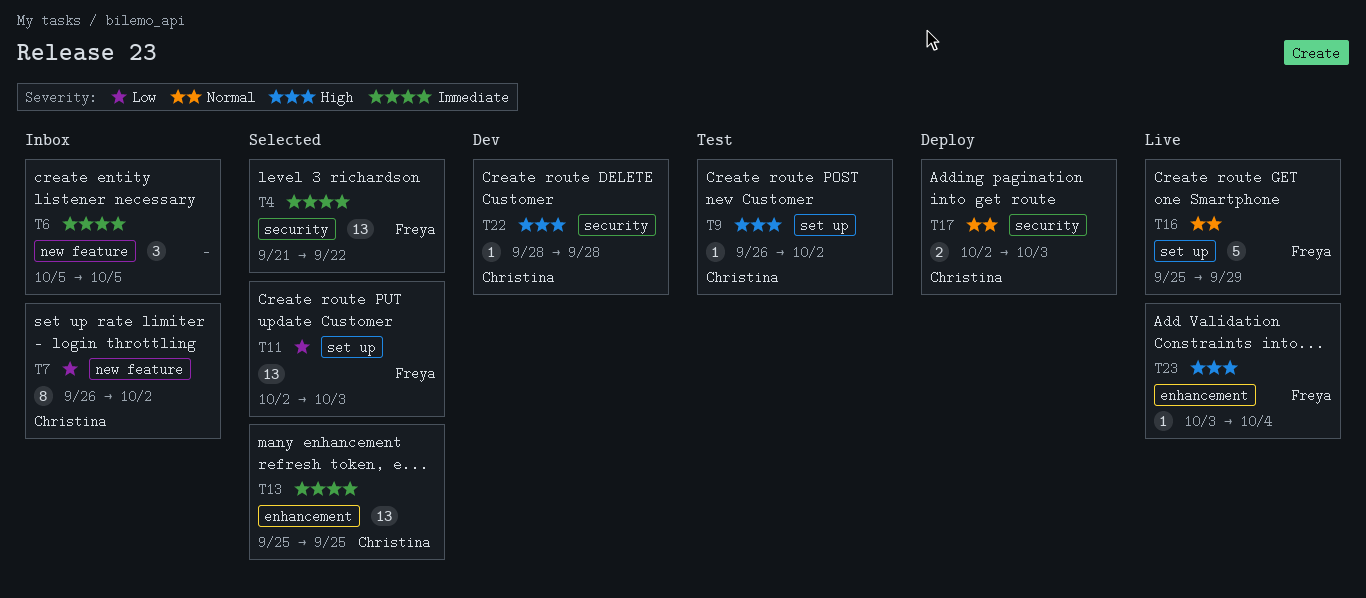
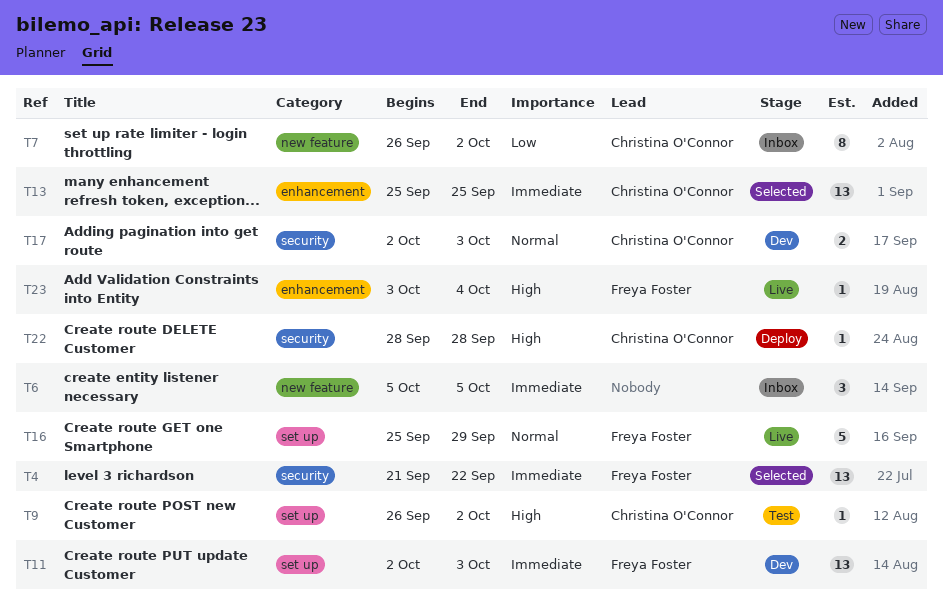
T11, status: Selected -> Dev
T11, priority: Low -> Immediate
T17, status: Deploy -> Dev
T22, status: Dev -> Deploy

